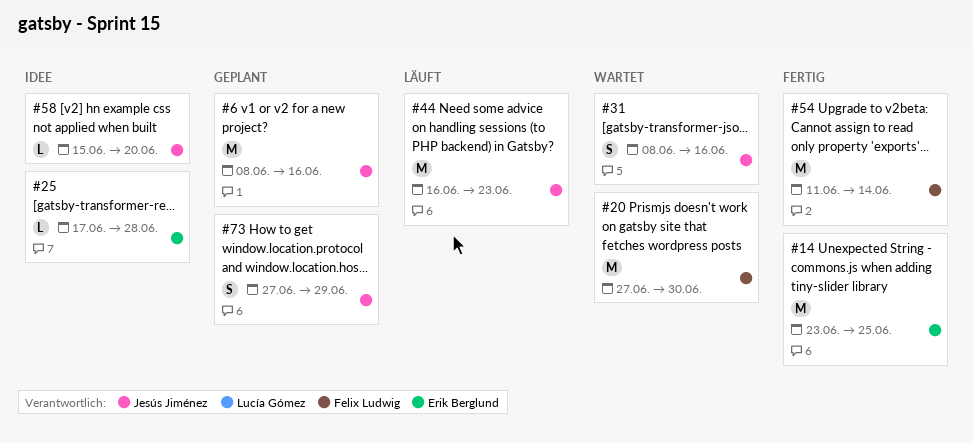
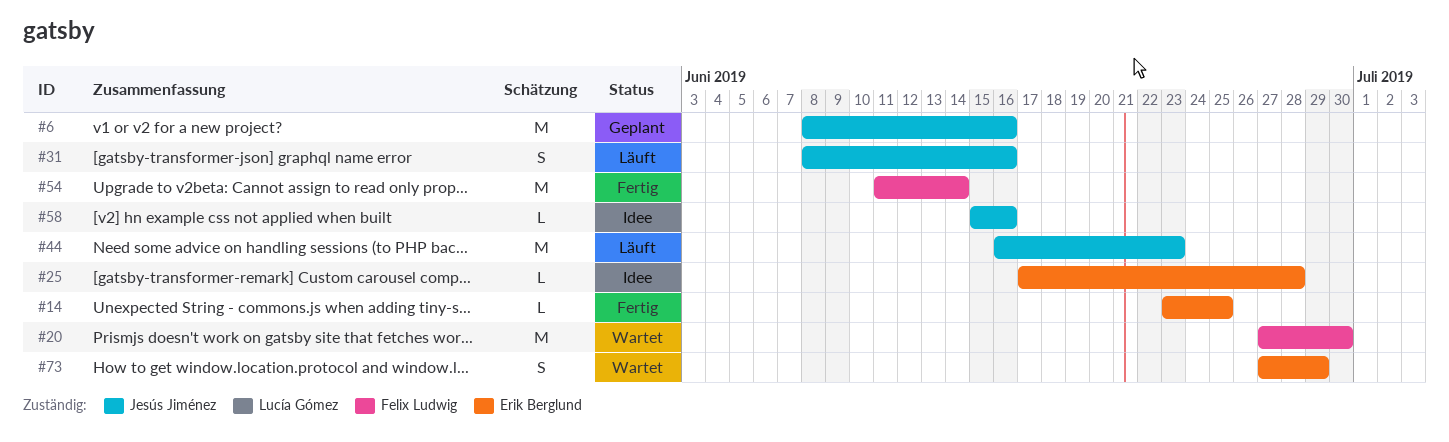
#14, estimate: M -> L
#31, status: Wartet -> Läuft
#58, due: Jun 20 -> Jun 16
#73, status: Geplant -> Wartet
#73, owner: Jesús Jiménez -> Erik Berglund

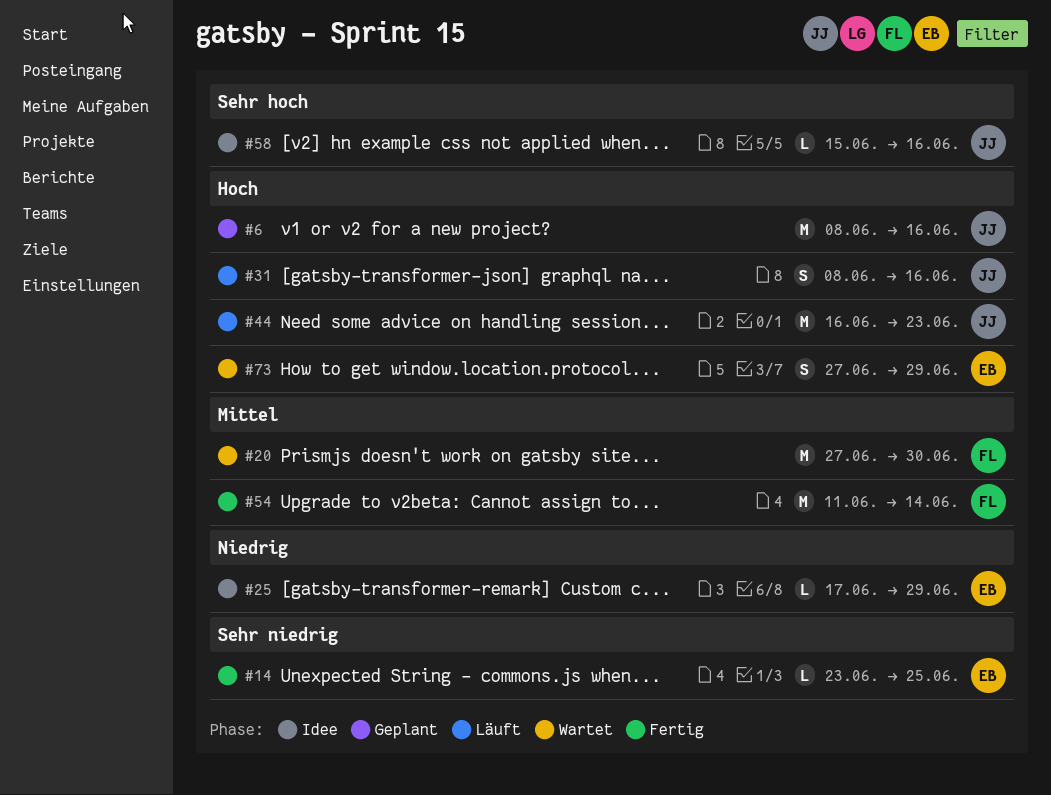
#25, due: Jun 28 -> Jun 29

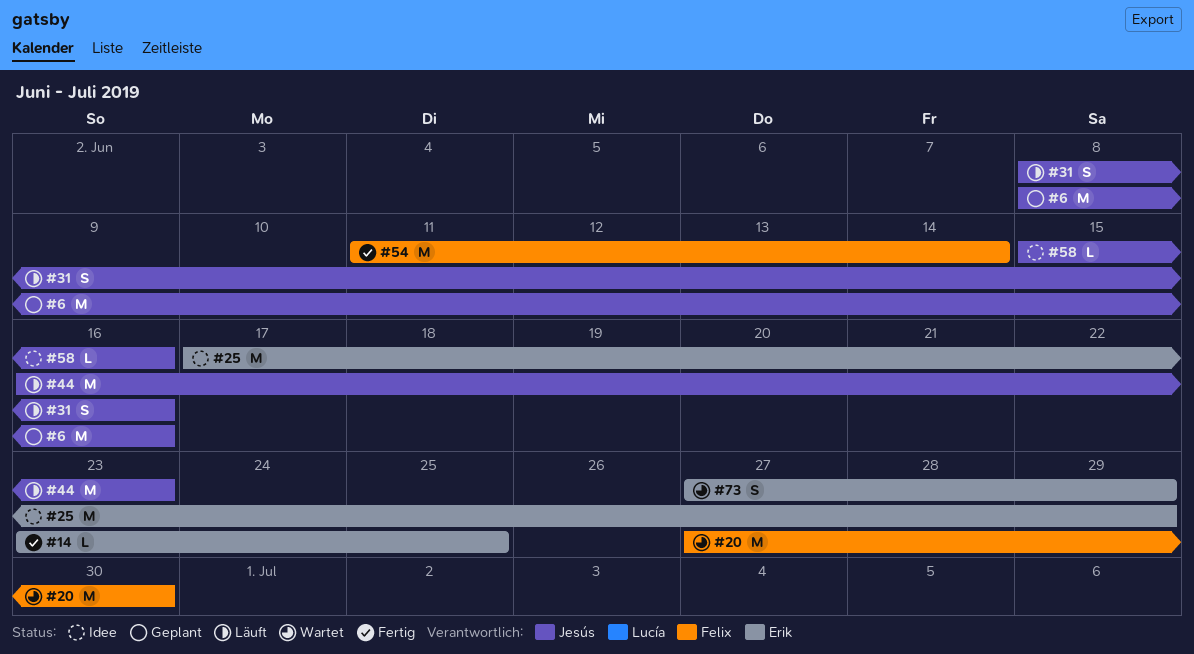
#25, estimate: L -> M

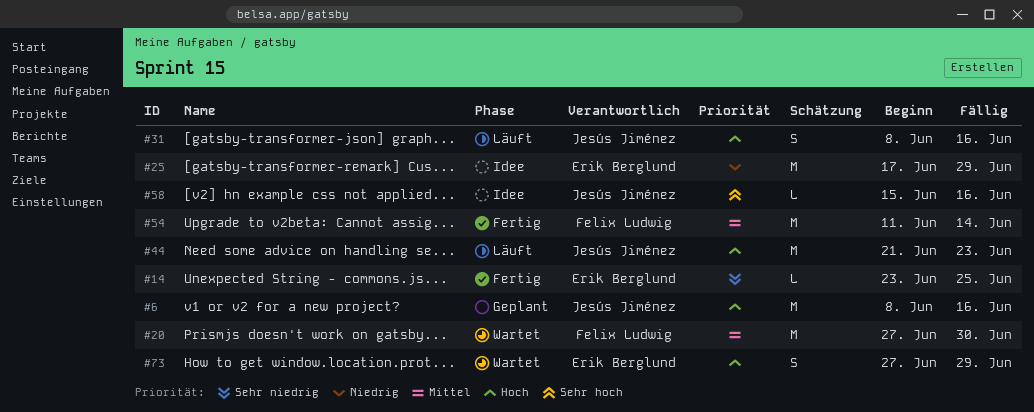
#44, start: Jun 16 -> Jun 21

